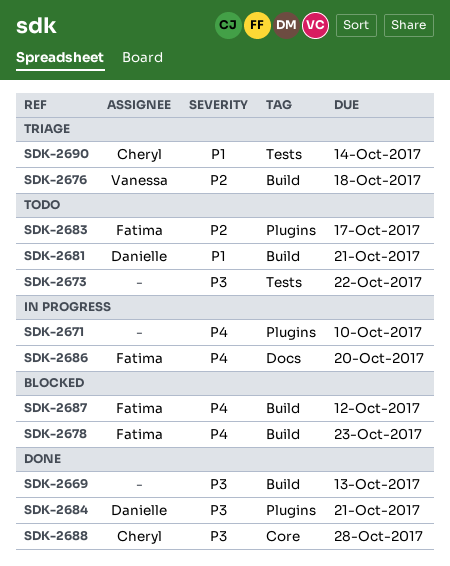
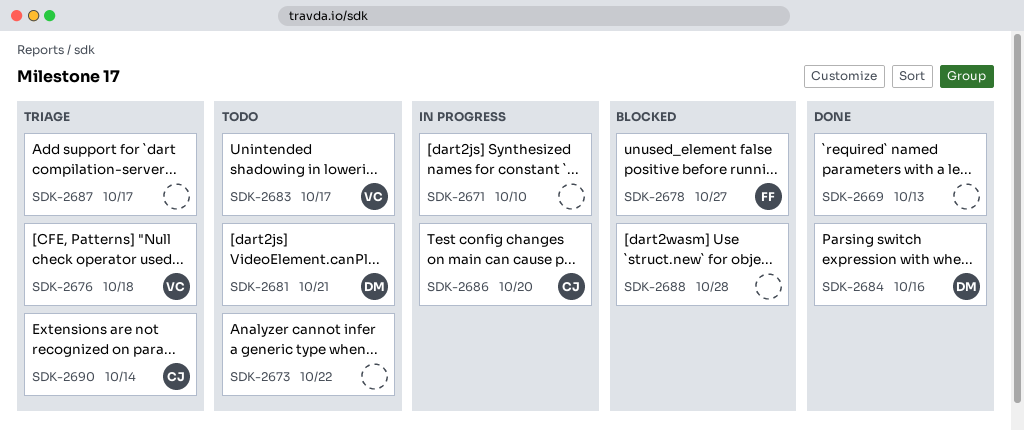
SDK-2678, due: Oct 23 -> Oct 27
SDK-2683, owner: Fatima -> Vanessa
SDK-2684, due: Oct 21 -> Oct 16
SDK-2686, owner: Fatima -> Cheryl
SDK-2687, status: Blocked -> Triage
SDK-2687, owner: Fatima -> none
SDK-2687, due: Oct 12 -> Oct 17
SDK-2688, status: Done -> Blocked
SDK-2688, owner: Cheryl -> none

